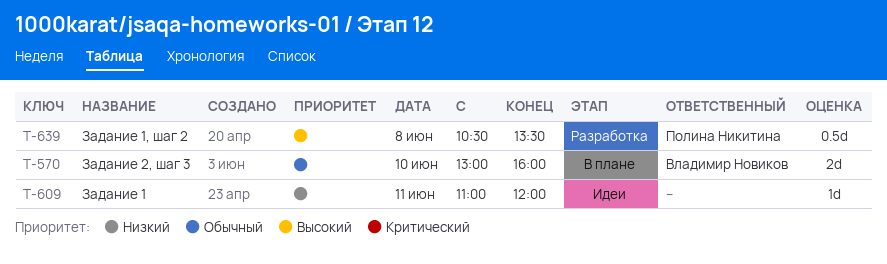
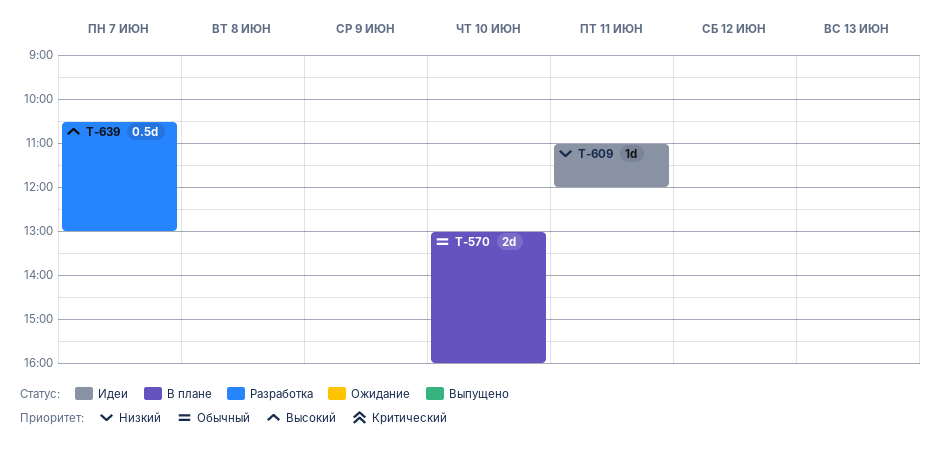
T-639, day: Jun 8 -> Jun 7
T-639, ends: 13:30 -> 13:00

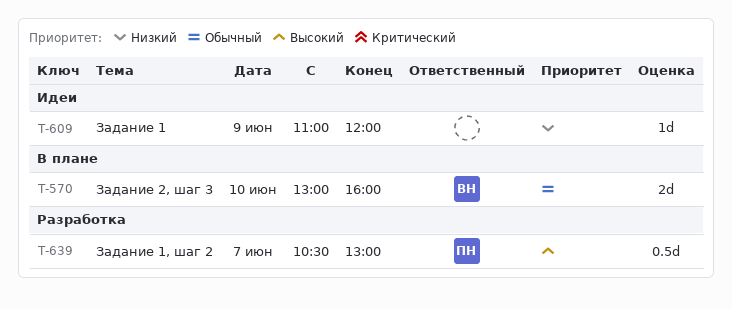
T-609, day: Jun 11 -> Jun 9

